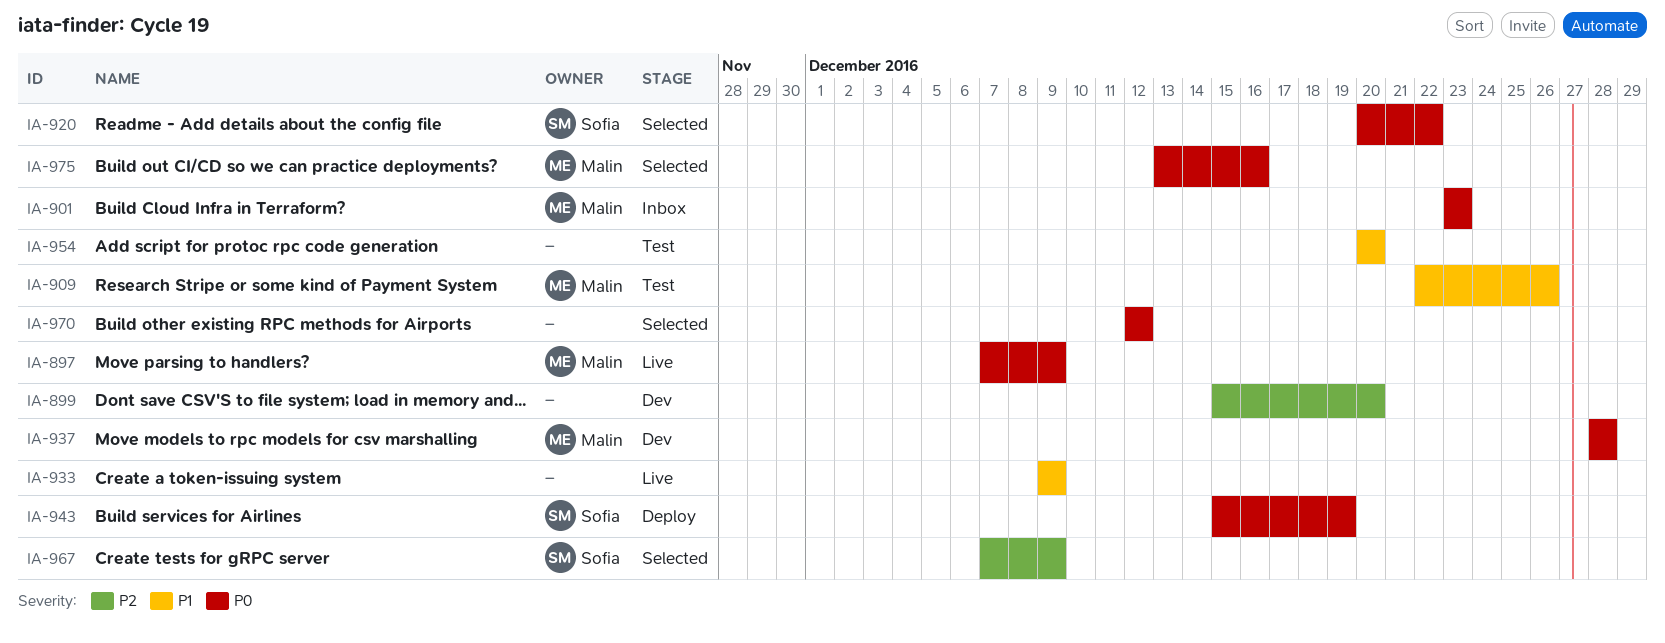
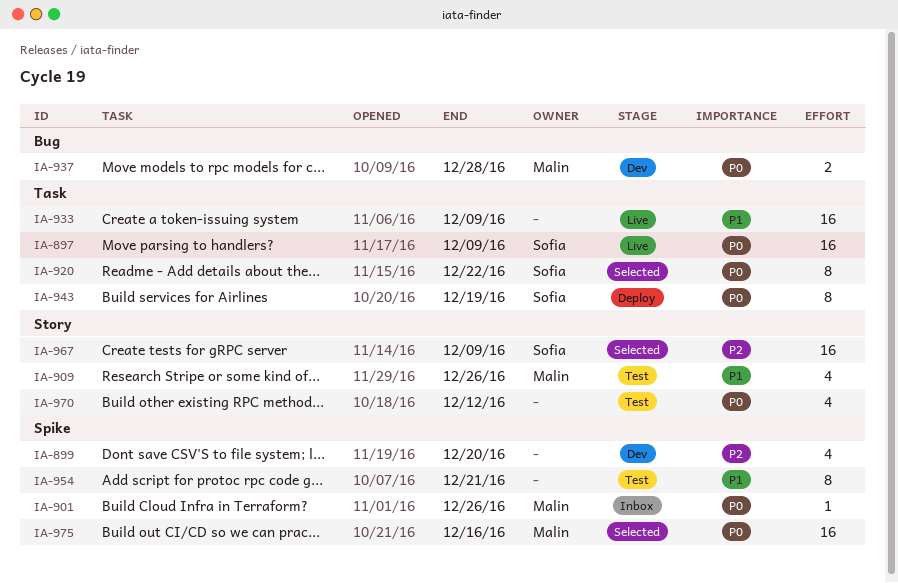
IA-897, owner: Malin -> Sofia
IA-901, due: Dec 23 -> Dec 26
IA-954, due: Dec 20 -> Dec 21
IA-970, status: Selected -> Test

